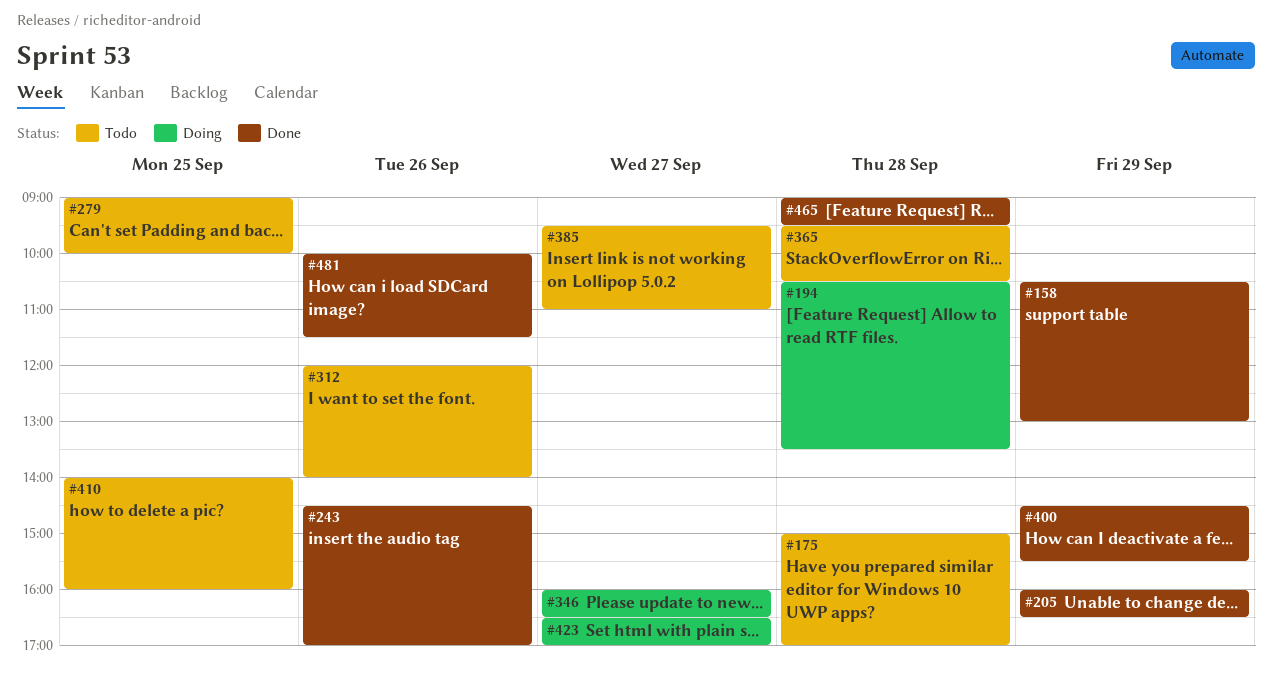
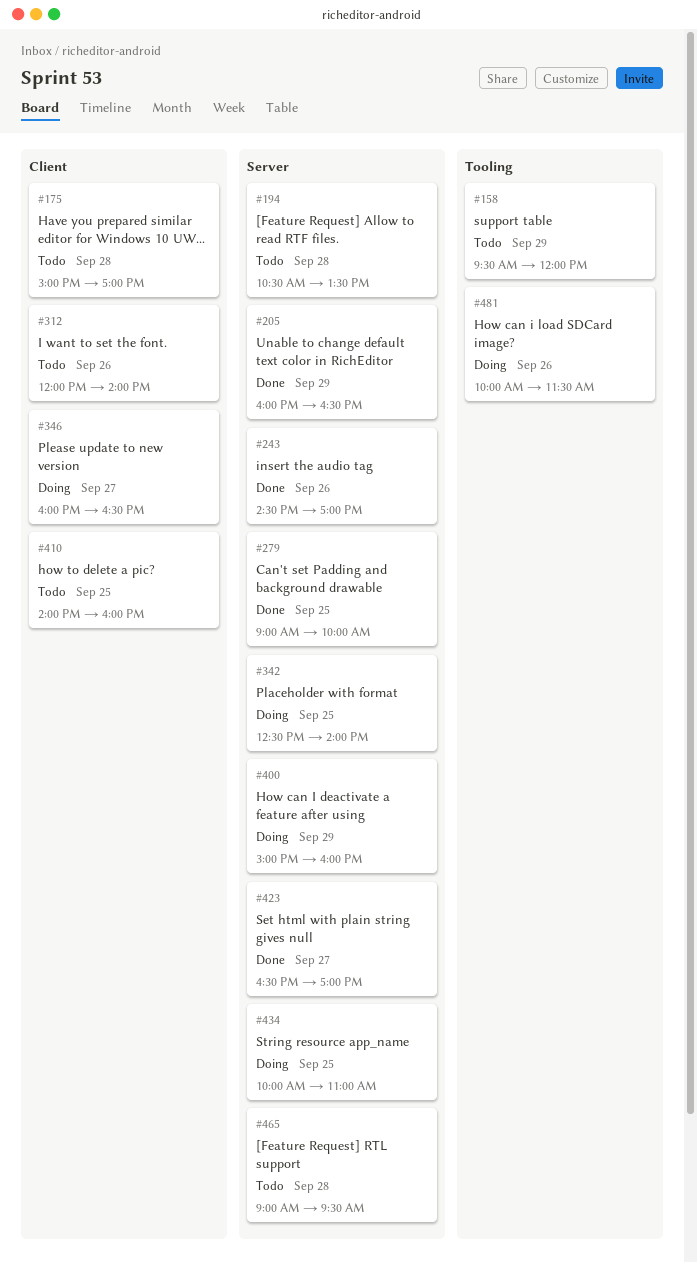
#158, status: Done -> Todo
#158, begins: 10:30 -> 09:30
#158, ends: 13:00 -> 12:00
#194, status: Doing -> Todo
#279, status: Todo -> Done
#342: none -> present
#365: present -> none
#385: present -> none
#400, status: Done -> Doing
#400, begins: 14:30 -> 15:00
#400, ends: 15:30 -> 16:00
#423, status: Doing -> Done
#434: none -> present
#465, status: Done -> Todo
#481, status: Done -> Doing

